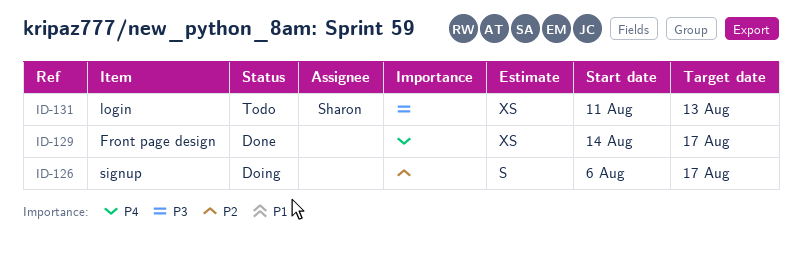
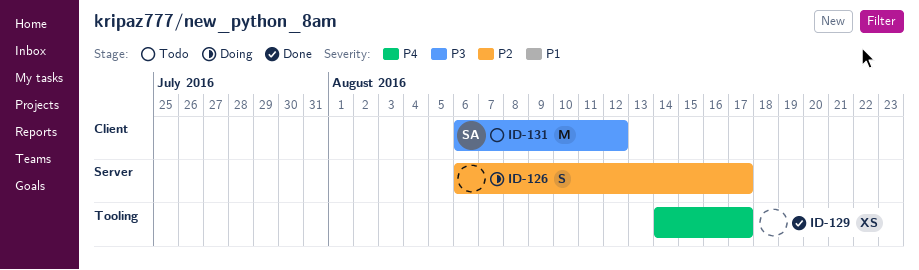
ID-131, estimate: XS -> M
ID-131, start: Aug 11 -> Aug 6
ID-131, due: Aug 13 -> Aug 12

